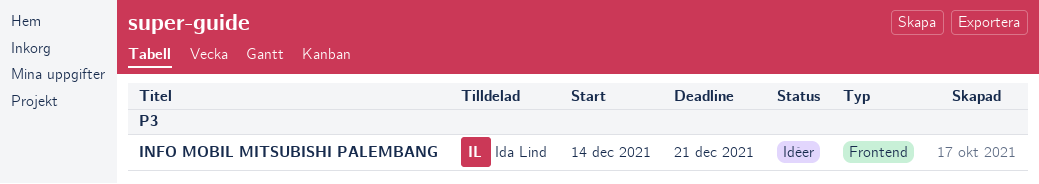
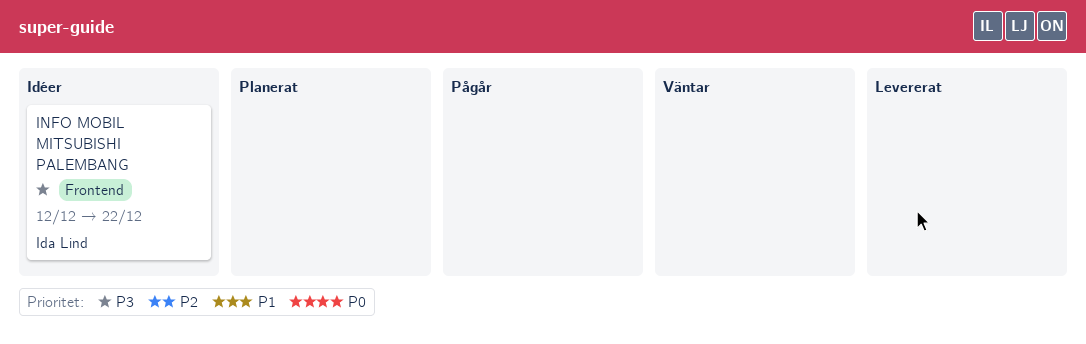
INFO MOBIL MITSUBISHI PALEMBANG, start: Dec 14 -> Dec 12
INFO MOBIL MITSUBISHI PALEMBANG, due: Dec 21 -> Dec 22

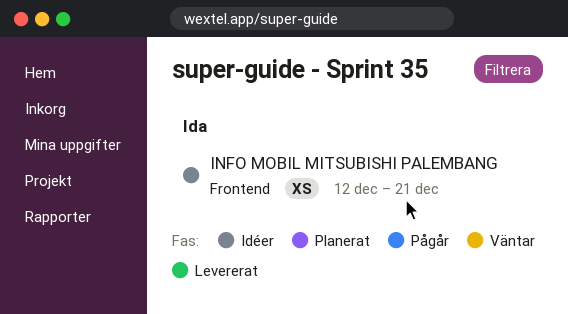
INFO MOBIL MITSUBISHI PALEMBANG, due: Dec 22 -> Dec 21

